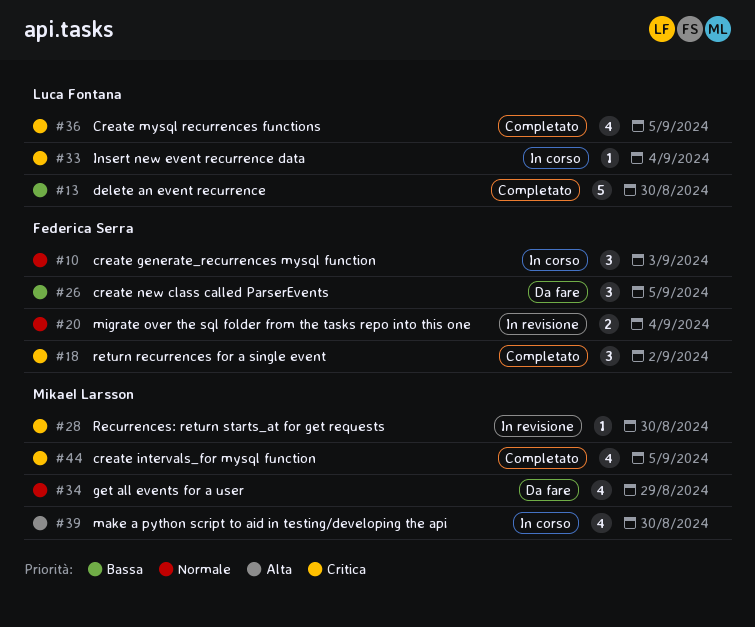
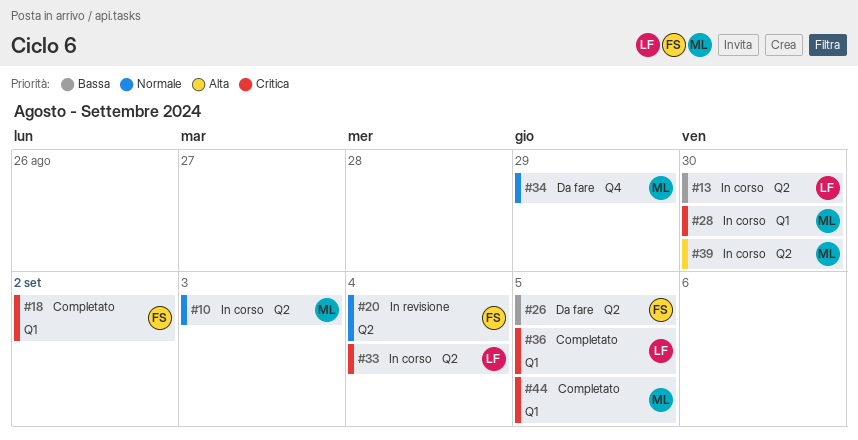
#10, owner: Federica Serra -> Mikael Larsson
#13, status: Completato -> In corso
#28, status: In revisione -> In corso

